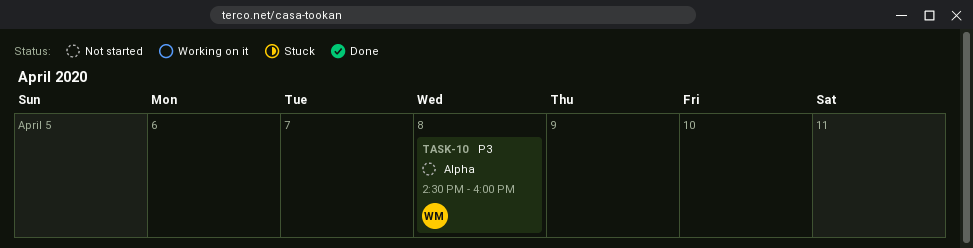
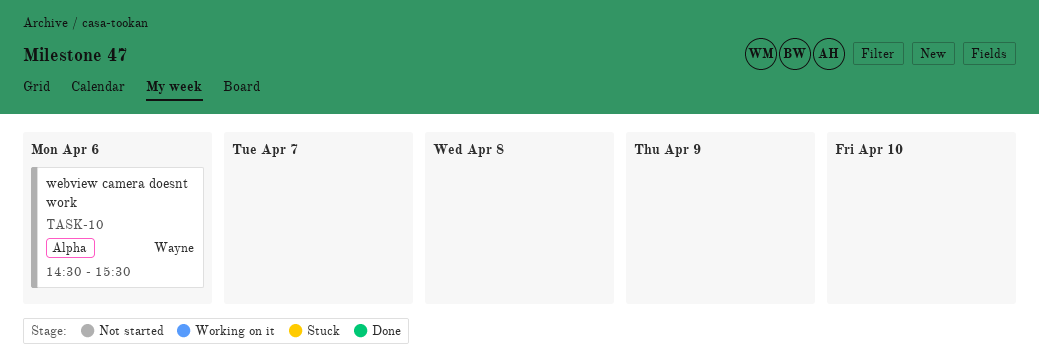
TASK-10, day: Apr 8 -> Apr 6
TASK-10, ends: 16:00 -> 15:30

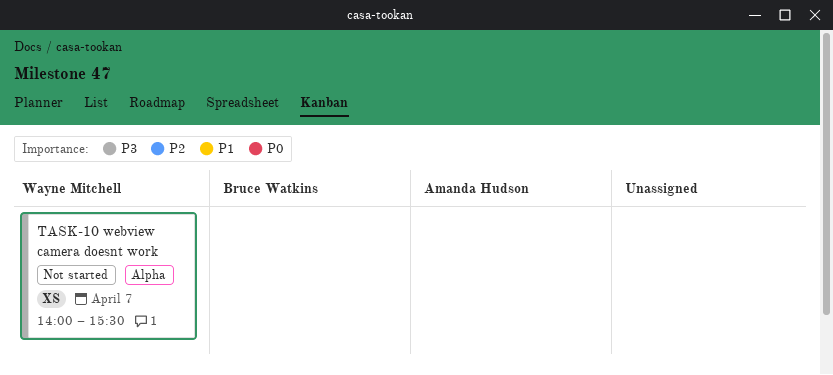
TASK-10, day: Apr 6 -> Apr 7
TASK-10, begins: 14:30 -> 14:00

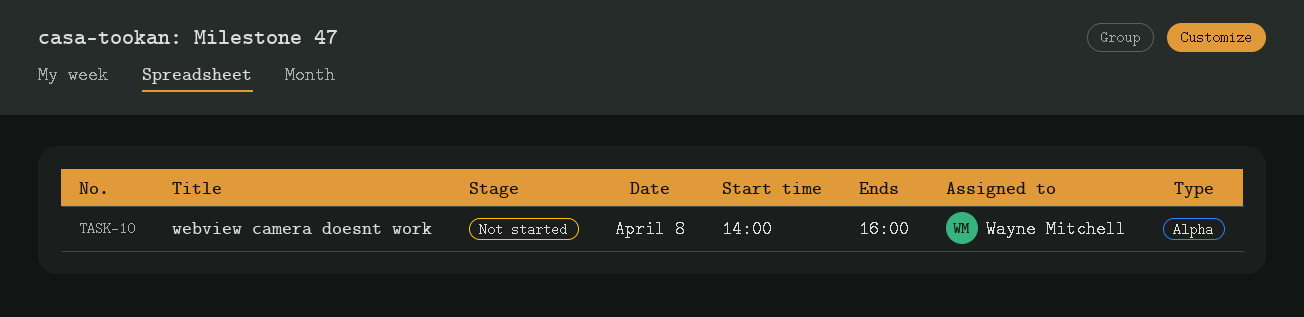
TASK-10, day: Apr 7 -> Apr 8
TASK-10, ends: 15:30 -> 16:00

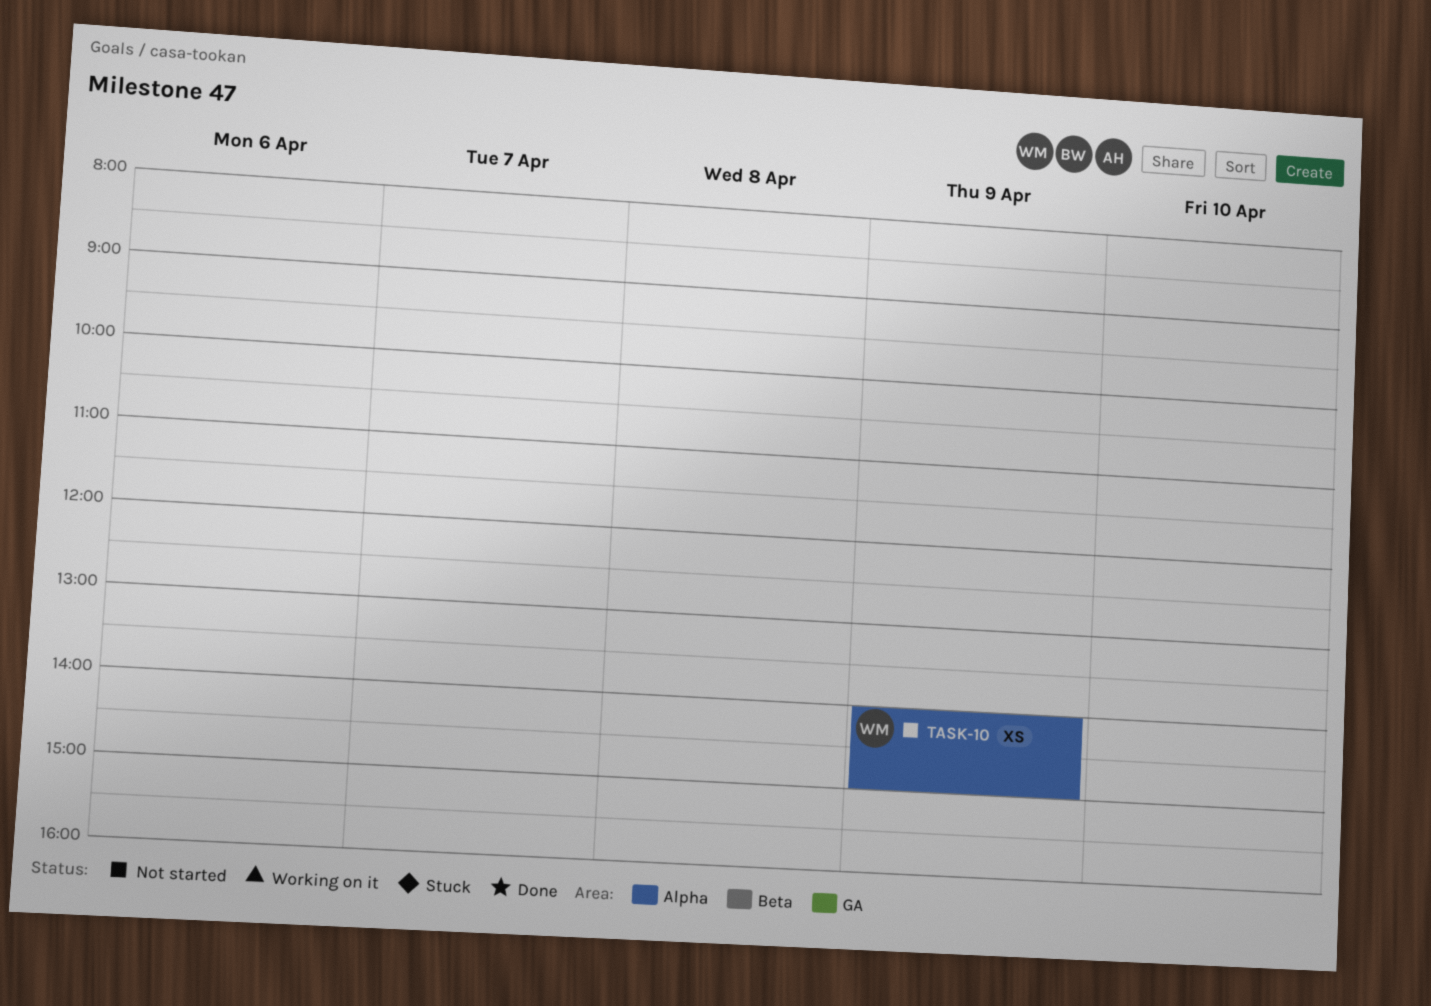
TASK-10, day: Apr 8 -> Apr 9
TASK-10, ends: 16:00 -> 15:00

